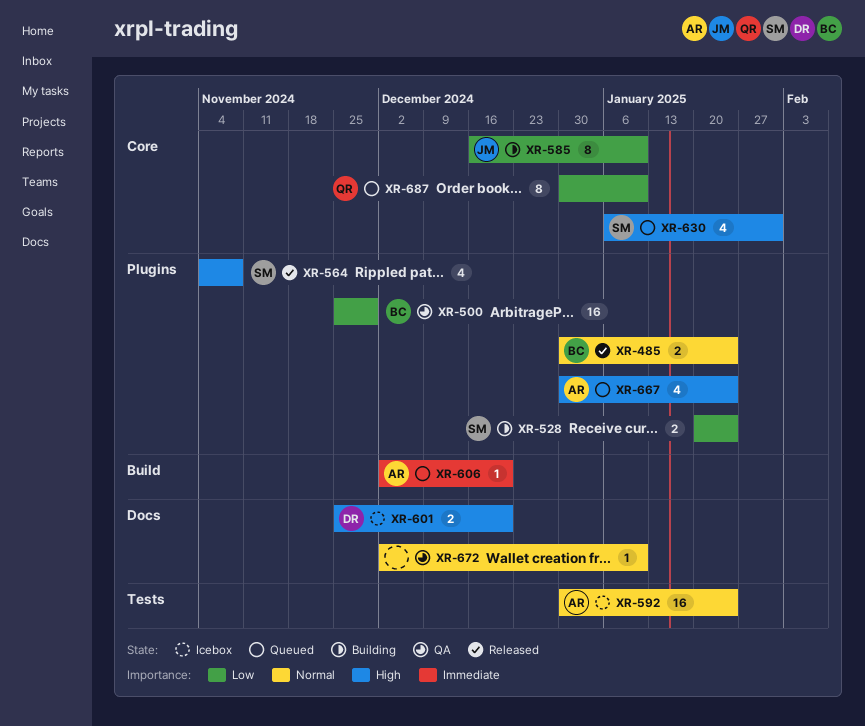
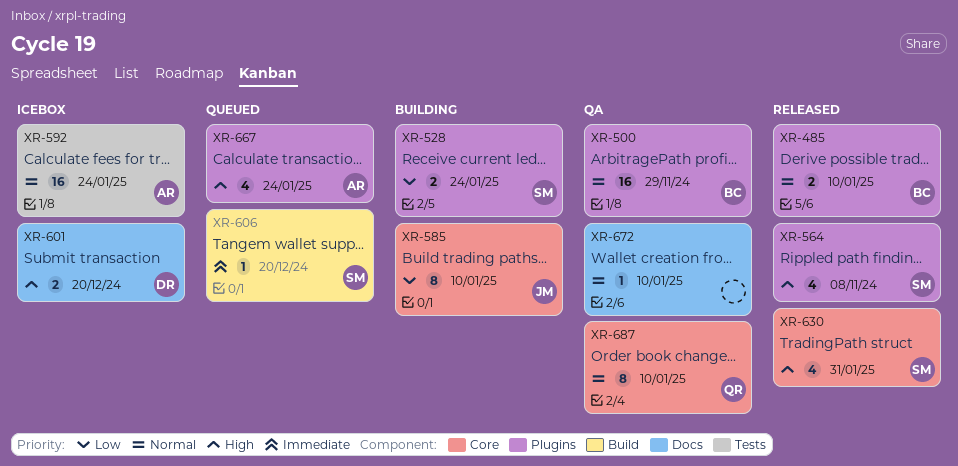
XR-485, due: Jan 24 -> Jan 10
XR-500, priority: Low -> Normal
XR-606, owner: AR -> SM
XR-630, status: Queued -> Released
XR-687, status: Queued -> QA
XR-687, priority: Low -> Normal

